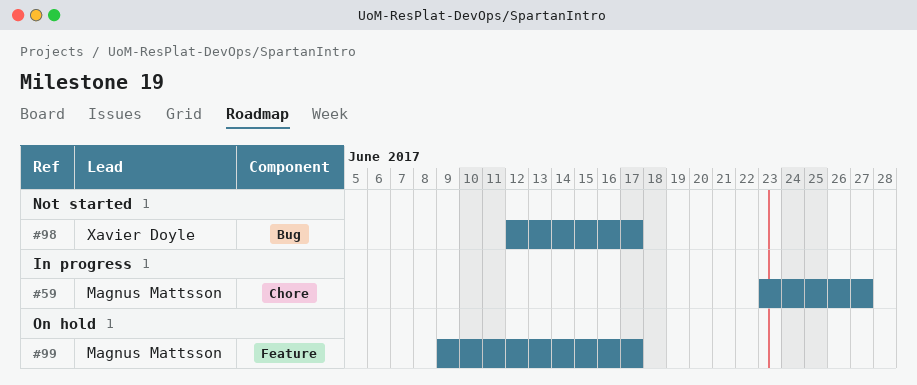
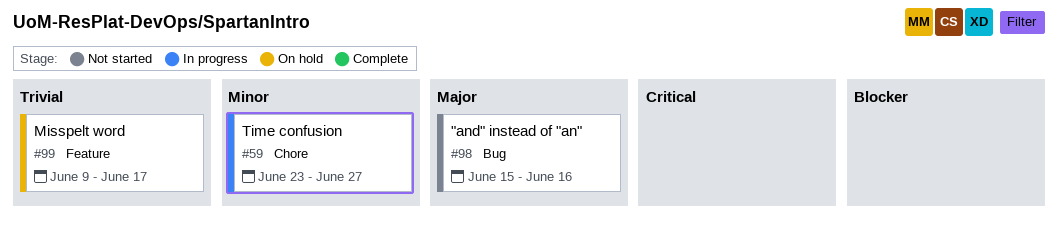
#98, start: Jun 12 -> Jun 15
#98, due: Jun 17 -> Jun 16

